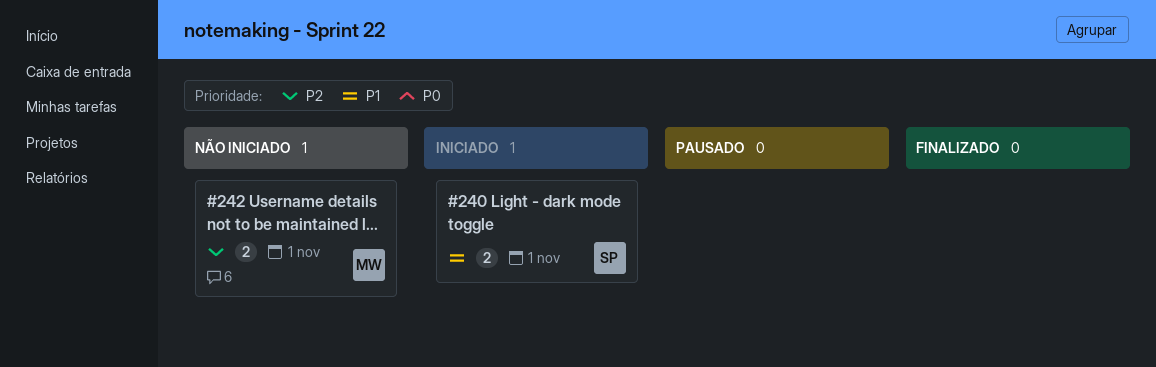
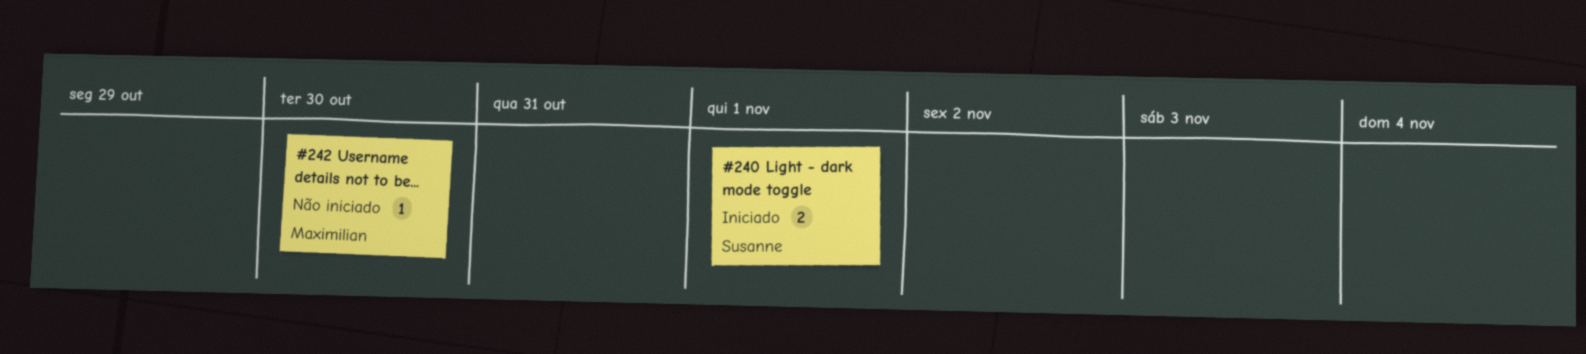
#242, estimate: 2 -> 1
#242, due: Nov 1 -> Oct 30

